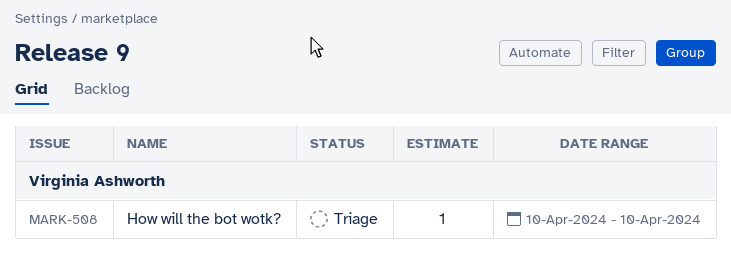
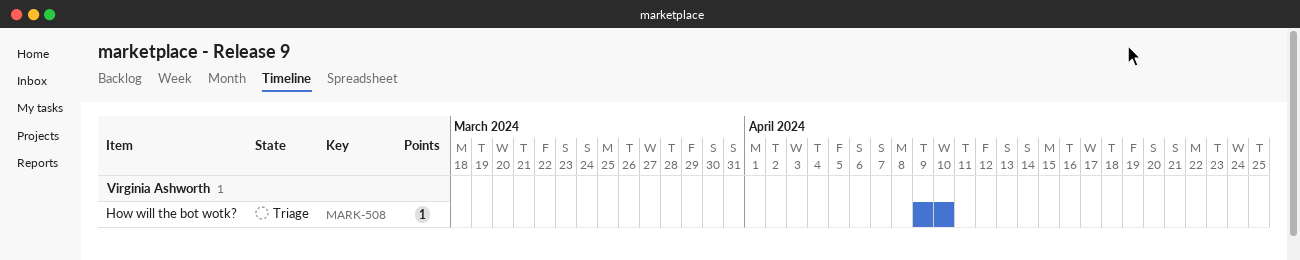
MARK-508, start: Apr 10 -> Apr 9

